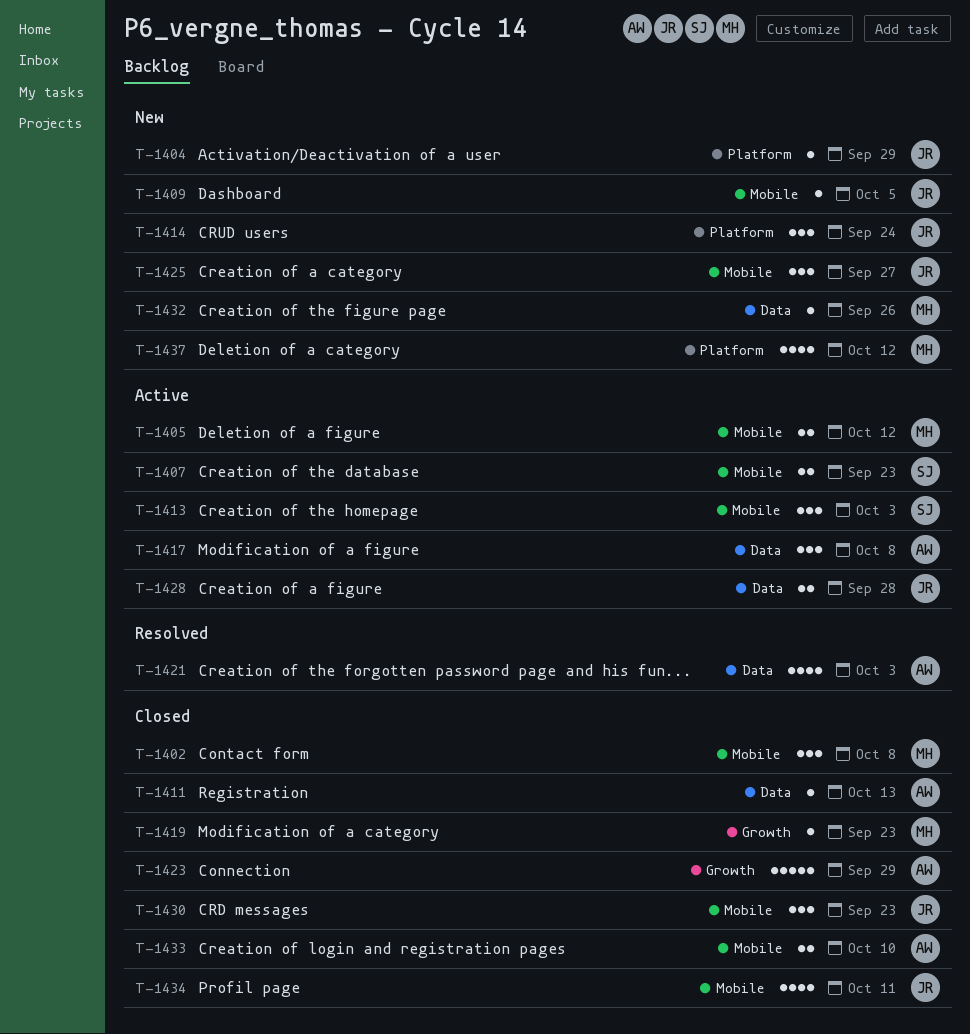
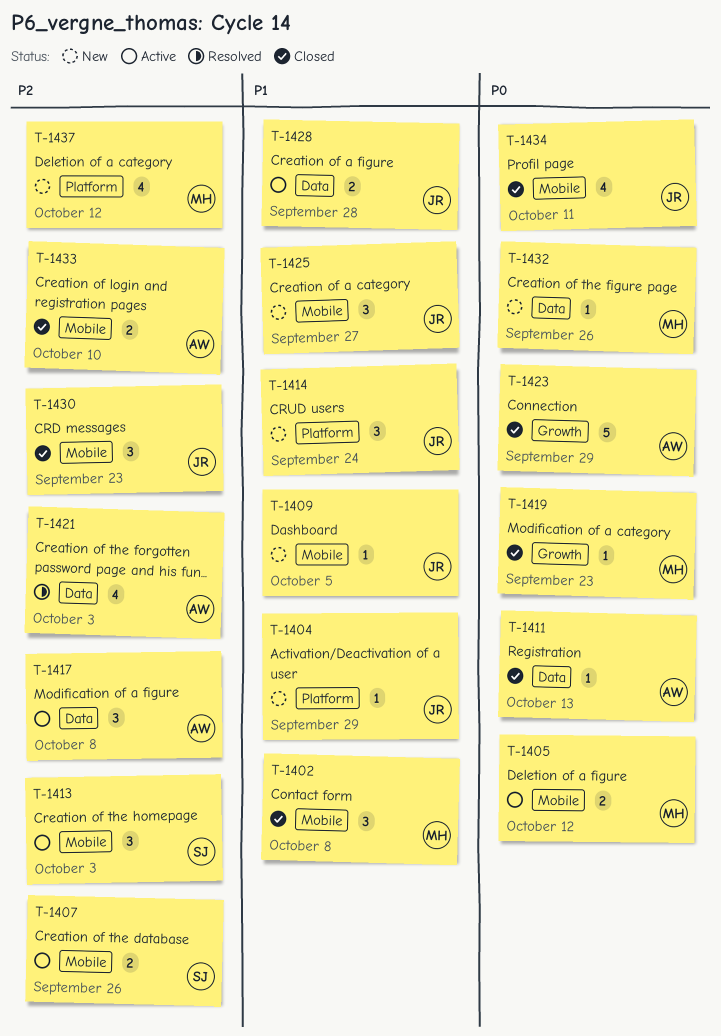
T-1407, due: Sep 23 -> Sep 26

